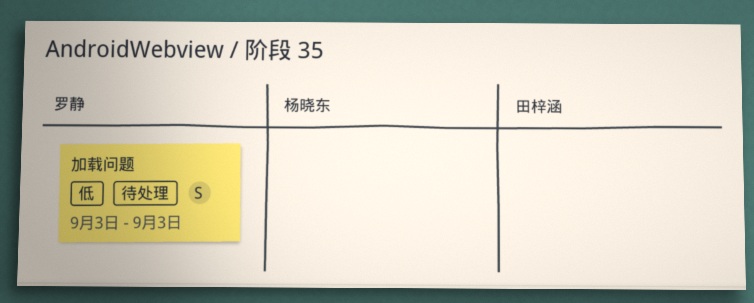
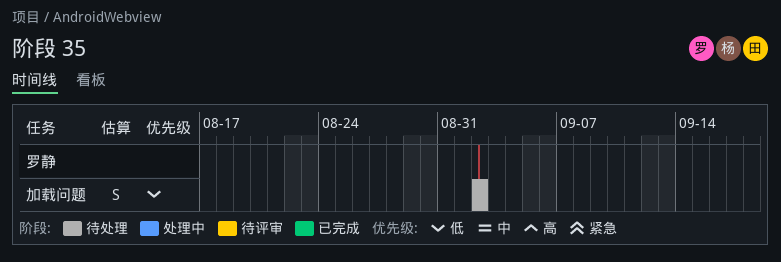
加载问题, start: Sep 3 -> Sep 2
加载问题, due: Sep 3 -> Sep 2

